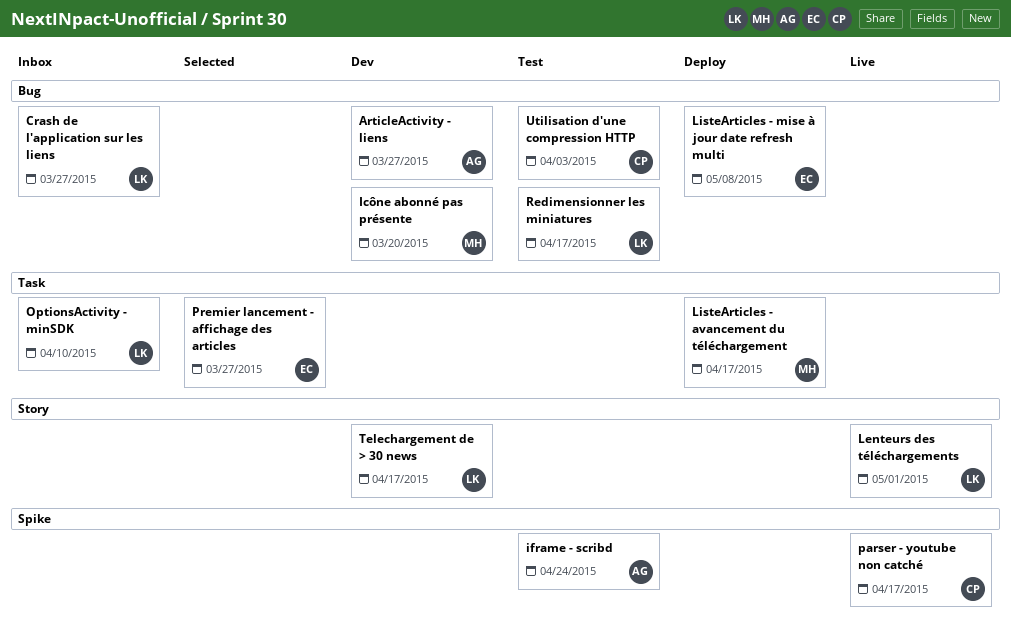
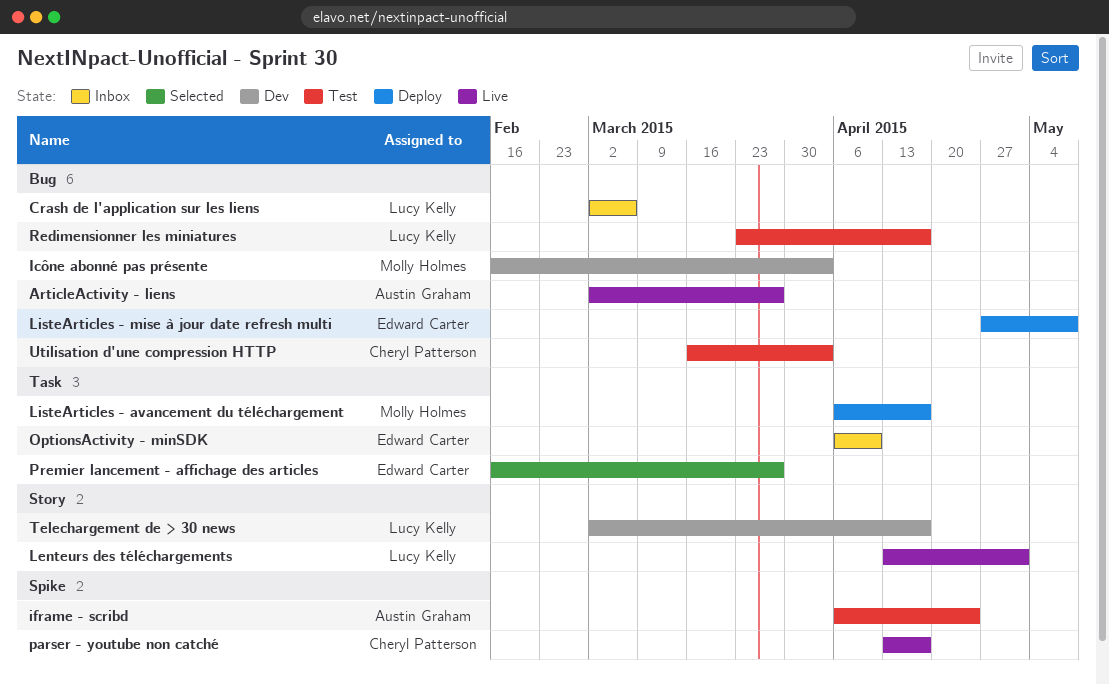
ArticleActivity - liens, status: Dev -> Live
Crash de l'application sur les liens, due: Mar 27 -> Mar 6
Icône abonné pas présente, due: Mar 20 -> Apr 3
OptionsActivity - minSDK, owner: Lucy Kelly -> Edward Carter

